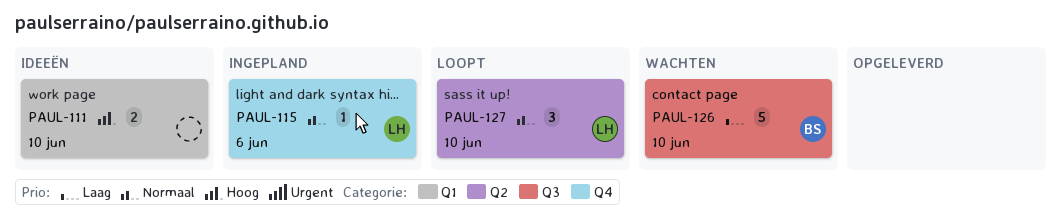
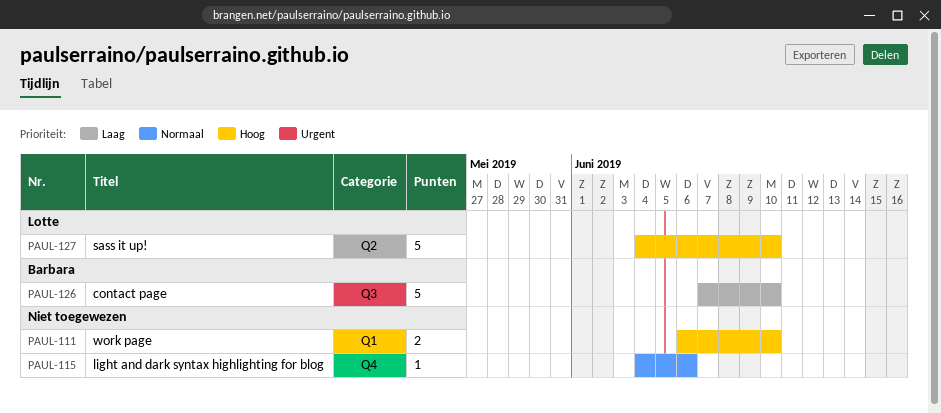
PAUL-115, owner: Lotte -> none
PAUL-127, priority: Normaal -> Hoog
PAUL-127, estimate: 3 -> 5

